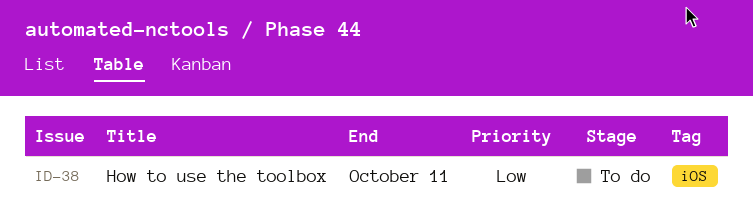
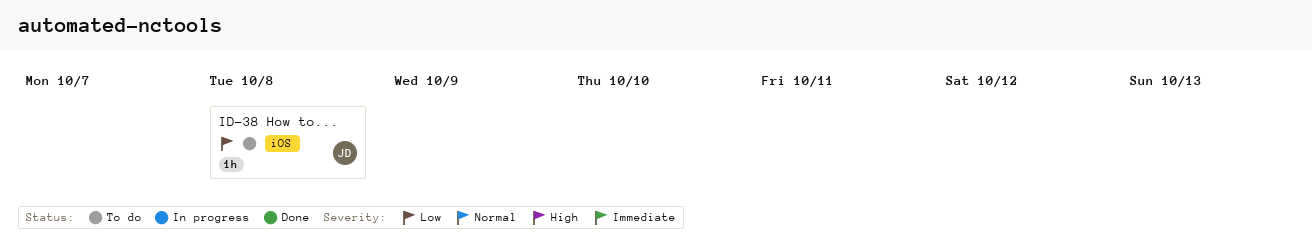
ID-38, due: Oct 11 -> Oct 8

